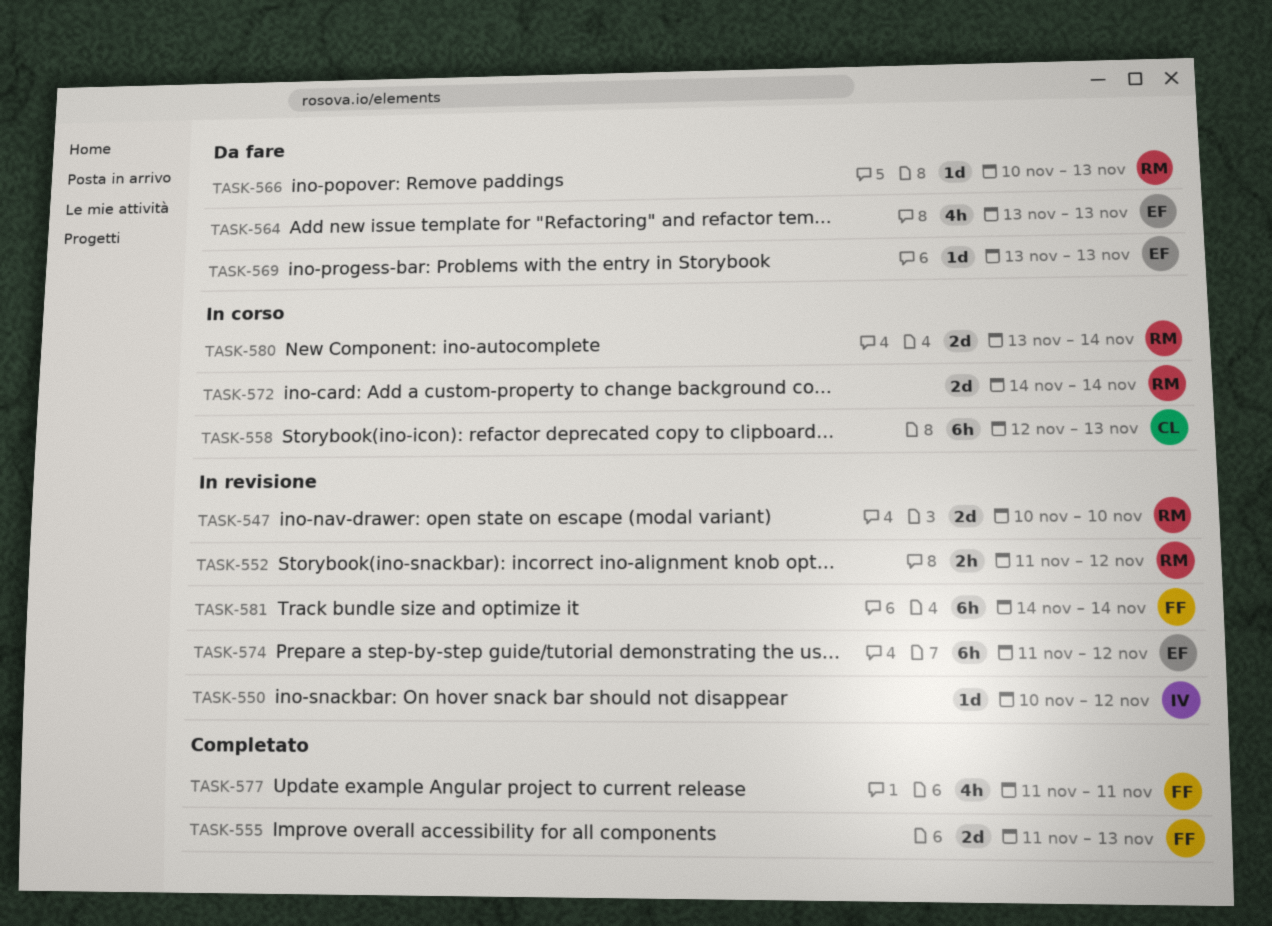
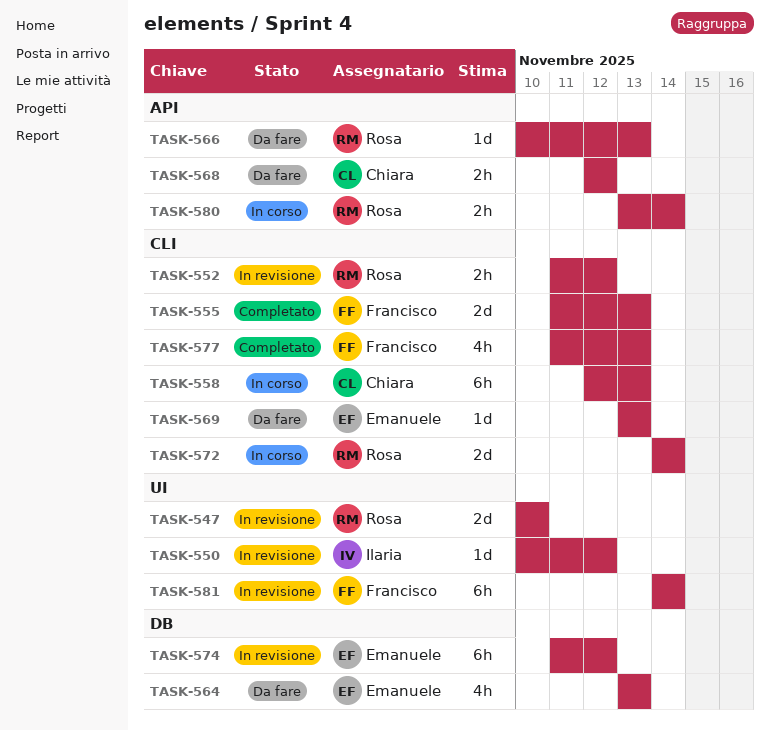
TASK-568: none -> present
TASK-577, due: Nov 11 -> Nov 13
TASK-580, estimate: 2d -> 2h

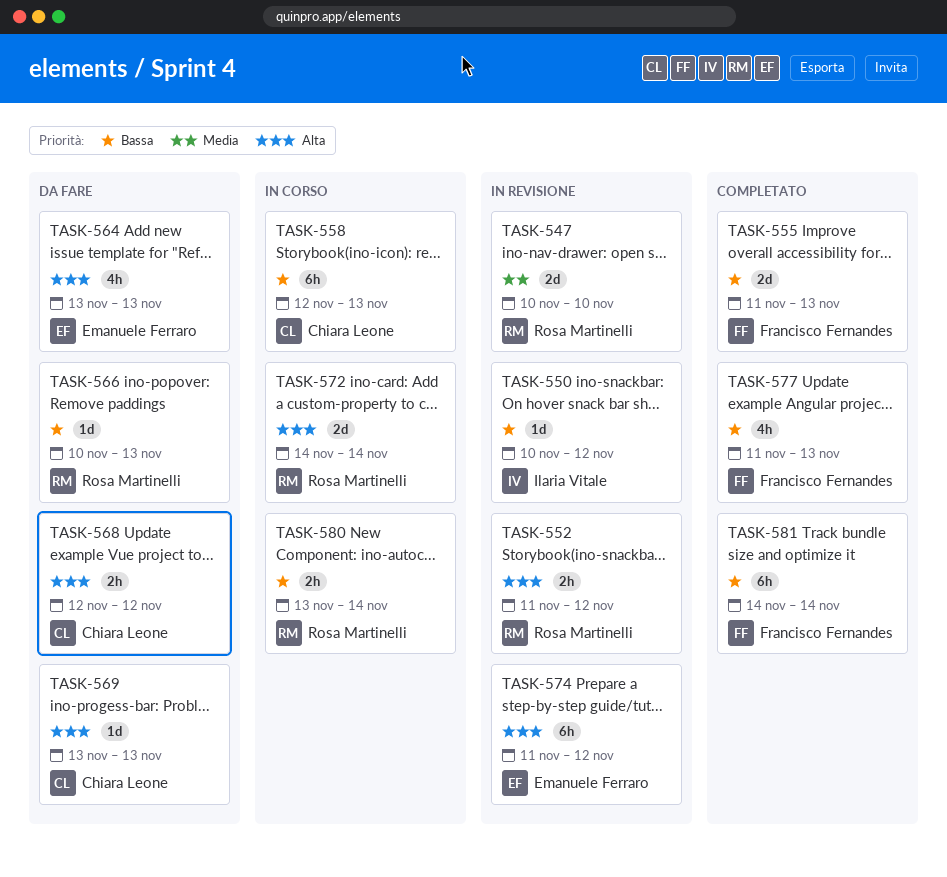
TASK-569, owner: Emanuele Ferraro -> Chiara Leone
TASK-581, status: In revisione -> Completato

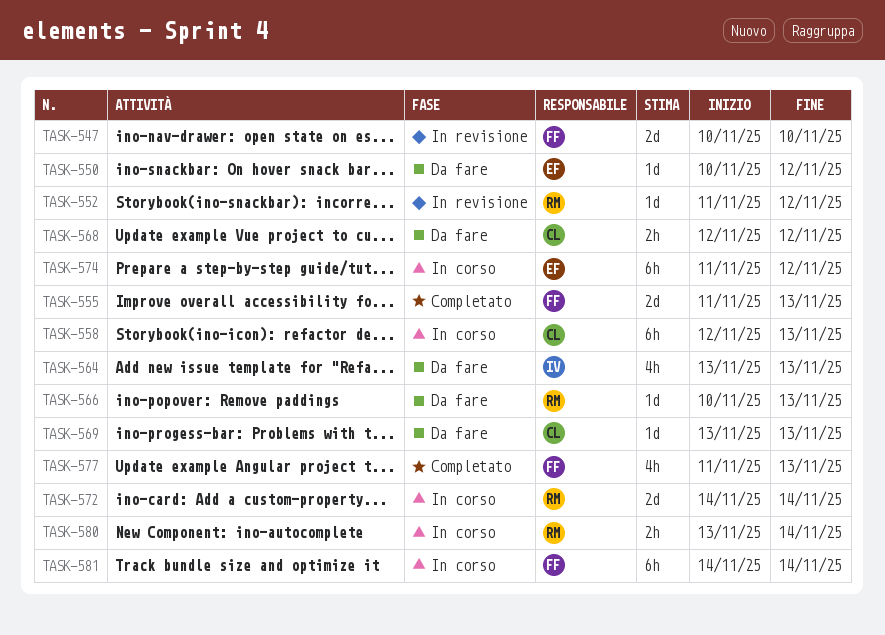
TASK-547, owner: Rosa Martinelli -> Francisco Fernandes
TASK-550, status: In revisione -> Da fare
TASK-550, owner: Ilaria Vitale -> Emanuele Ferraro
TASK-552, estimate: 2h -> 1d
TASK-564, owner: Emanuele Ferraro -> Ilaria Vitale
TASK-574, status: In revisione -> In corso
TASK-581, status: Completato -> In corso

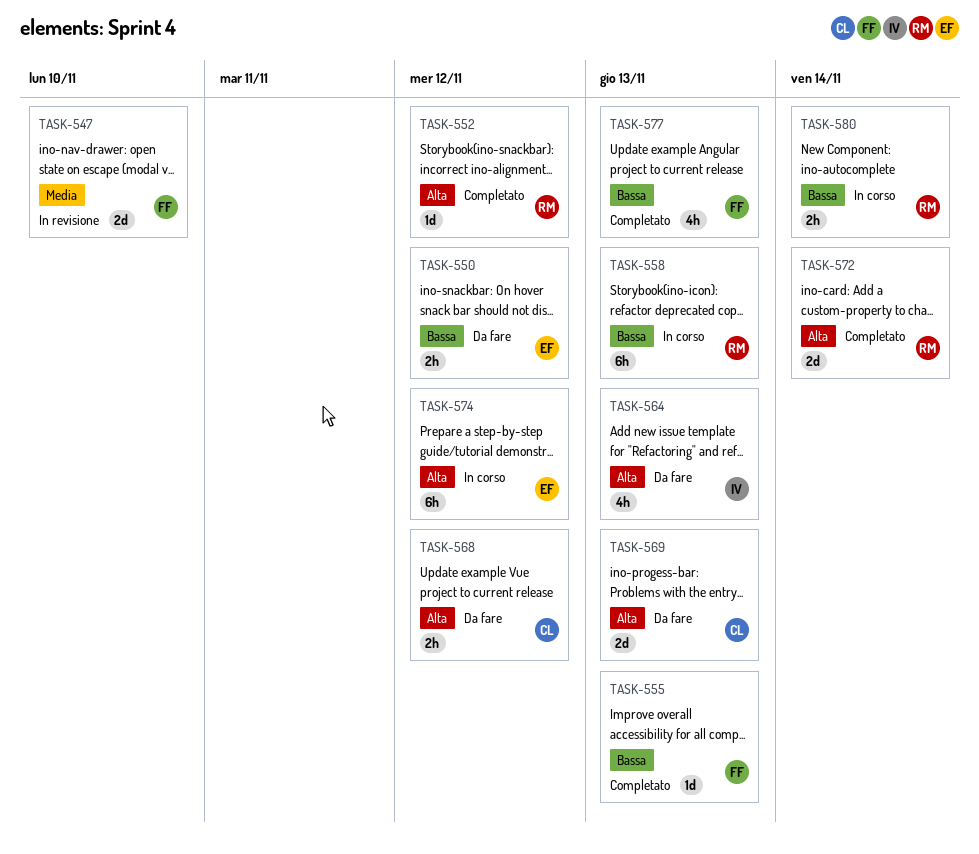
TASK-550, estimate: 1d -> 2h
TASK-552, status: In revisione -> Completato
TASK-555, estimate: 2d -> 1d
TASK-558, owner: CL -> RM
TASK-566: present -> none
TASK-569, estimate: 1d -> 2d
TASK-572, status: In corso -> Completato
TASK-581: present -> none

